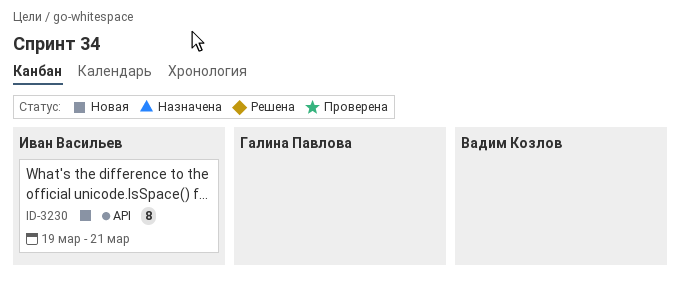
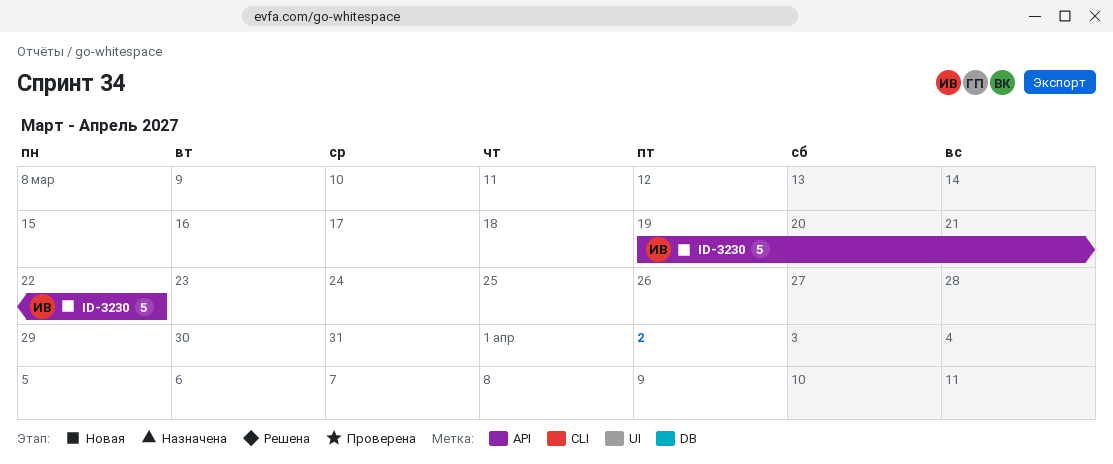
ID-3230, estimate: 8 -> 5
ID-3230, due: Mar 21 -> Mar 22

